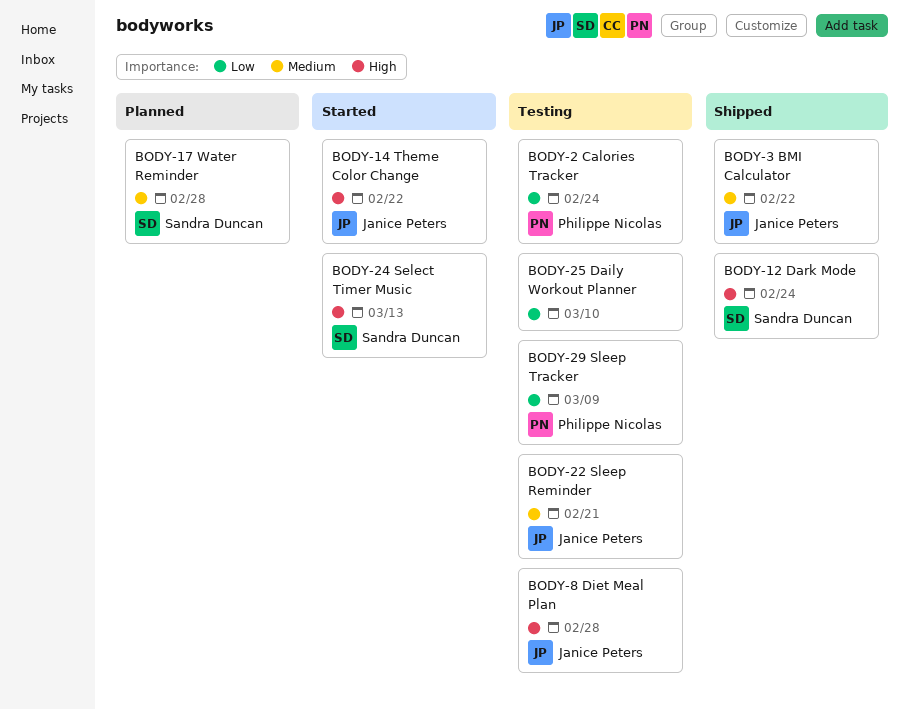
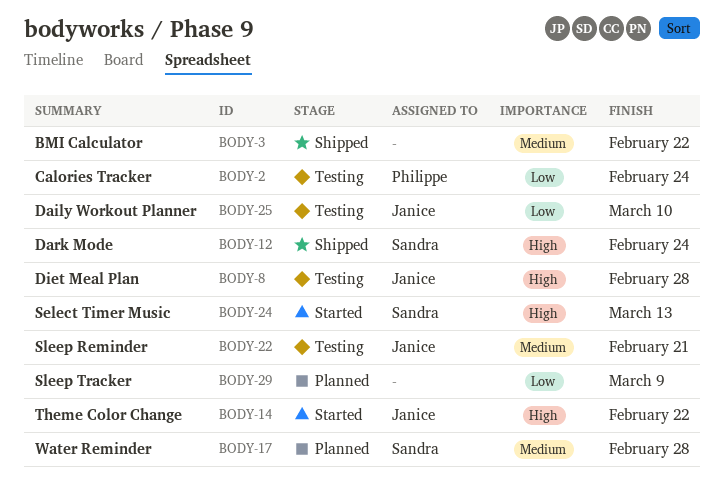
BODY-3, owner: Janice Peters -> none
BODY-25, owner: none -> Janice Peters
BODY-29, status: Testing -> Planned
BODY-29, owner: Philippe Nicolas -> none

